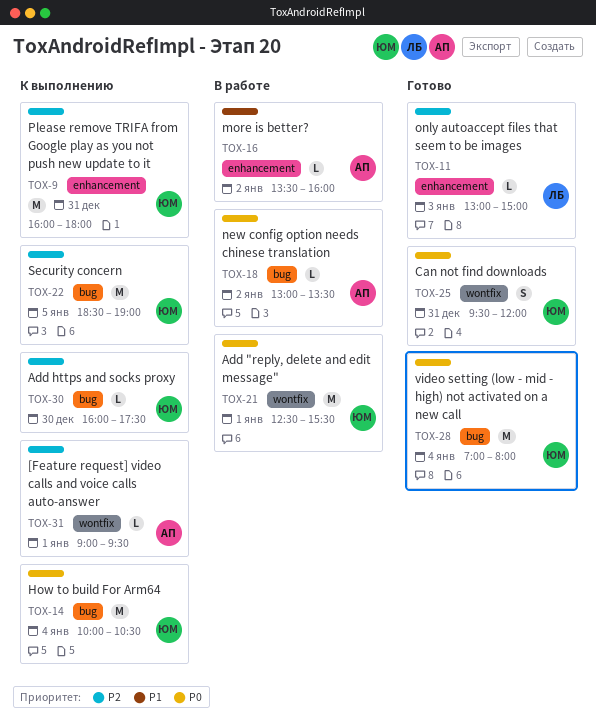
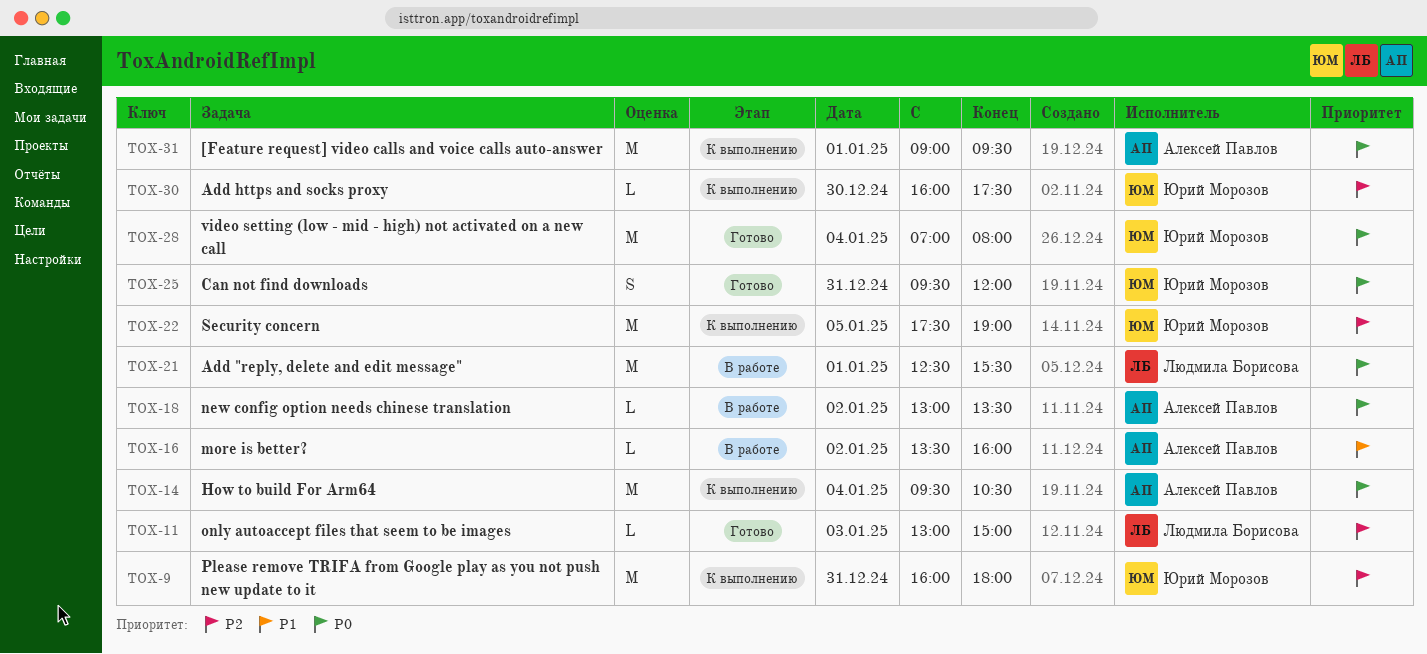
TOX-14, owner: Юрий Морозов -> Алексей Павлов
TOX-14, begins: 10:00 -> 09:30
TOX-21, owner: Юрий Морозов -> Людмила Борисова
TOX-22, begins: 18:30 -> 17:30
TOX-31, priority: P2 -> P0
TOX-31, estimate: L -> M

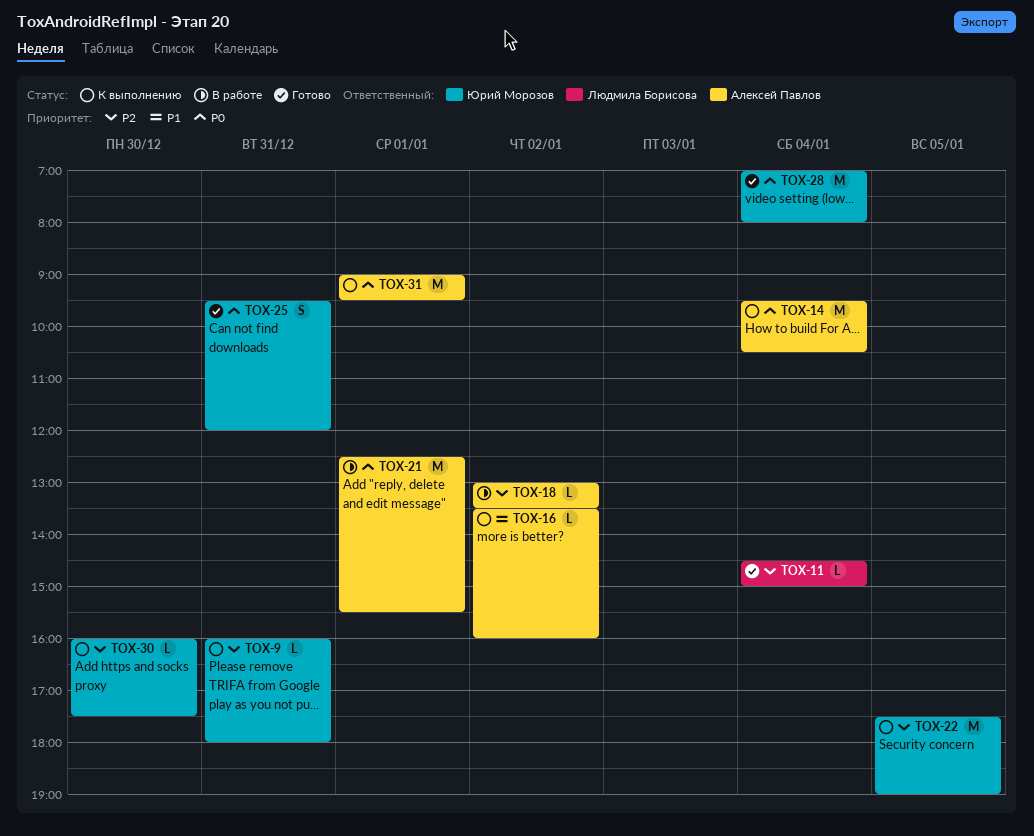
TOX-9, estimate: M -> L
TOX-11, day: Jan 3 -> Jan 4
TOX-11, begins: 13:00 -> 14:30
TOX-16, status: В работе -> К выполнению
TOX-18, priority: P0 -> P2
TOX-21, owner: Людмила Борисова -> Алексей Павлов

